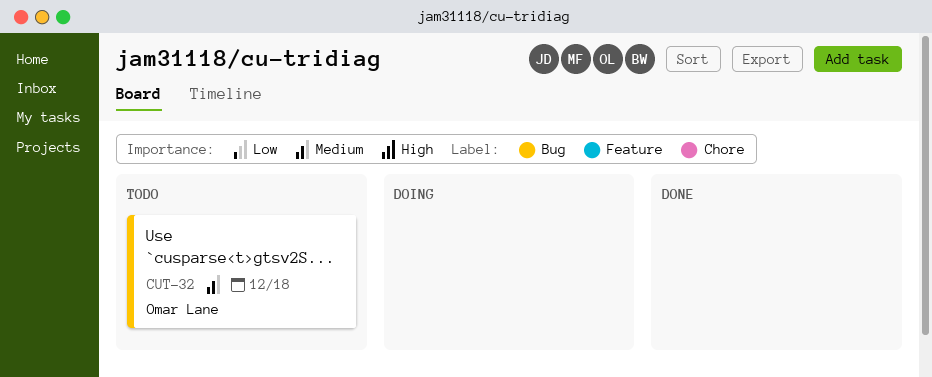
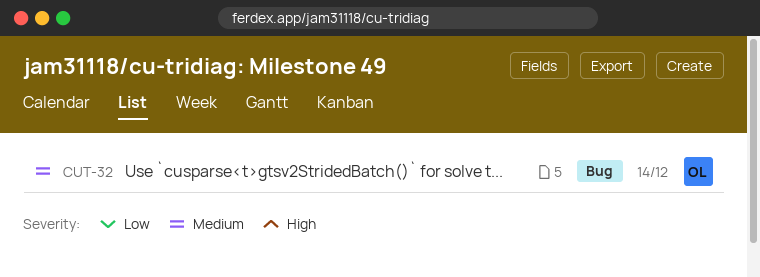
CUT-32, due: Dec 18 -> Dec 14

